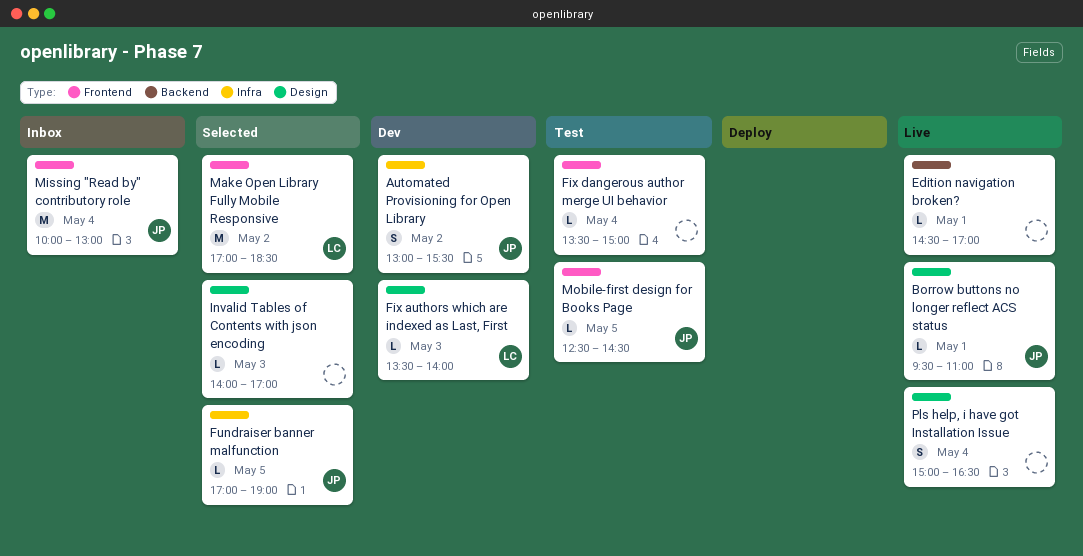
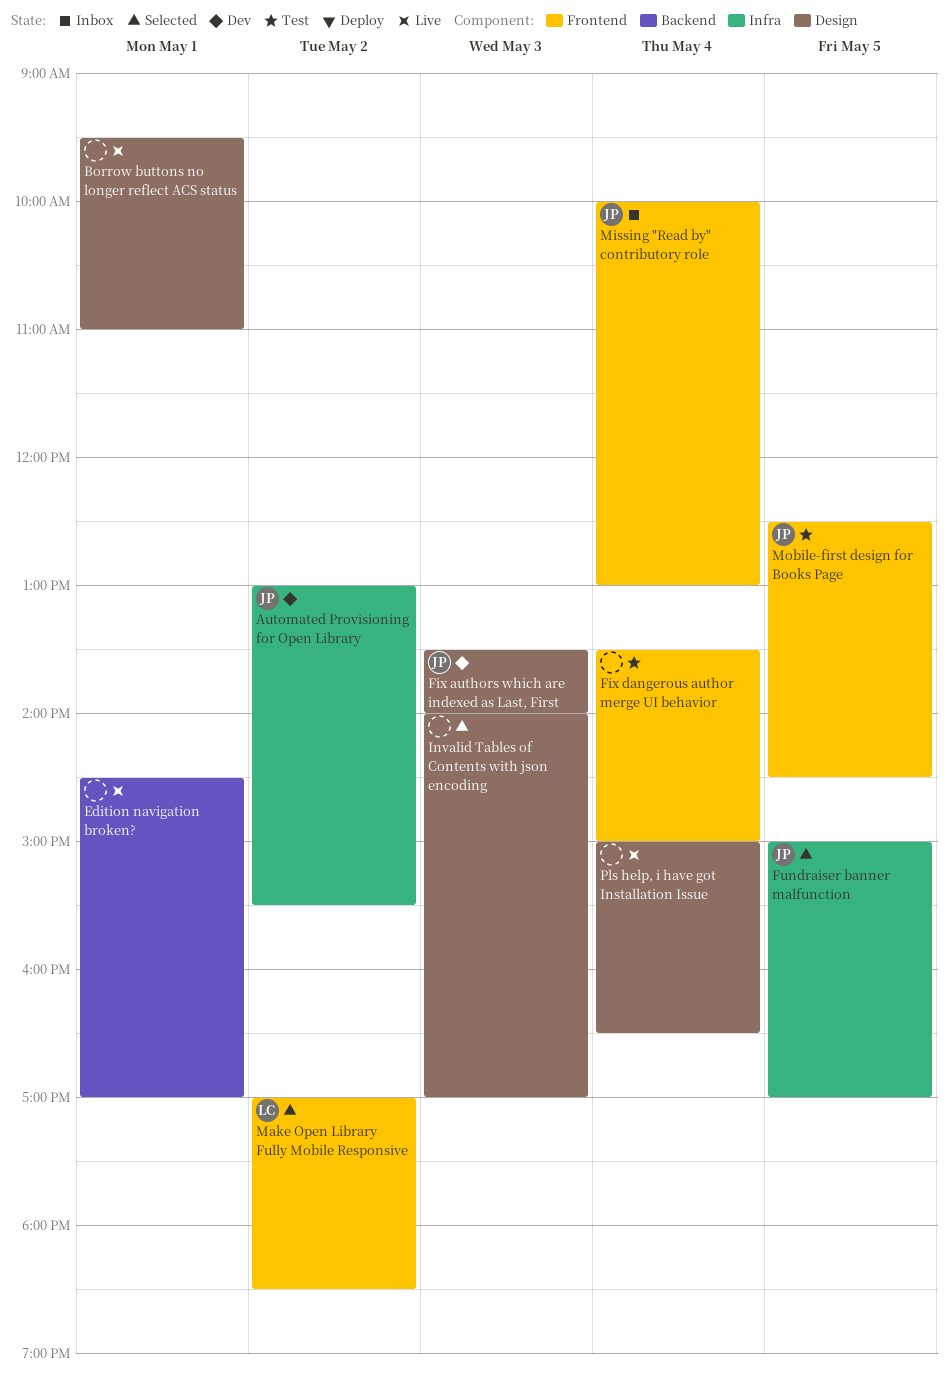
Borrow buttons no longer reflect ACS status, owner: JP -> none
Fix authors which are indexed as Last, First, owner: LC -> JP
Fundraiser banner malfunction, begins: 17:00 -> 15:00
Fundraiser banner malfunction, ends: 19:00 -> 17:00

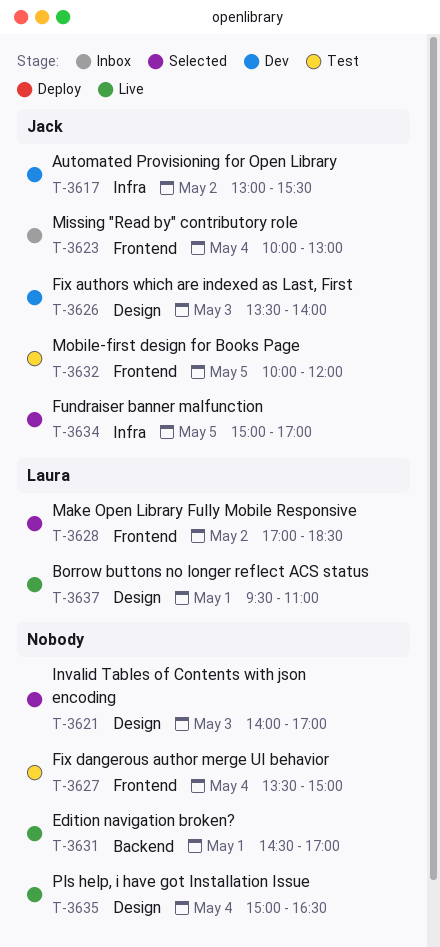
Borrow buttons no longer reflect ACS status, owner: none -> Laura
Mobile-first design for Books Page, begins: 12:30 -> 10:00
Mobile-first design for Books Page, ends: 14:30 -> 12:00

